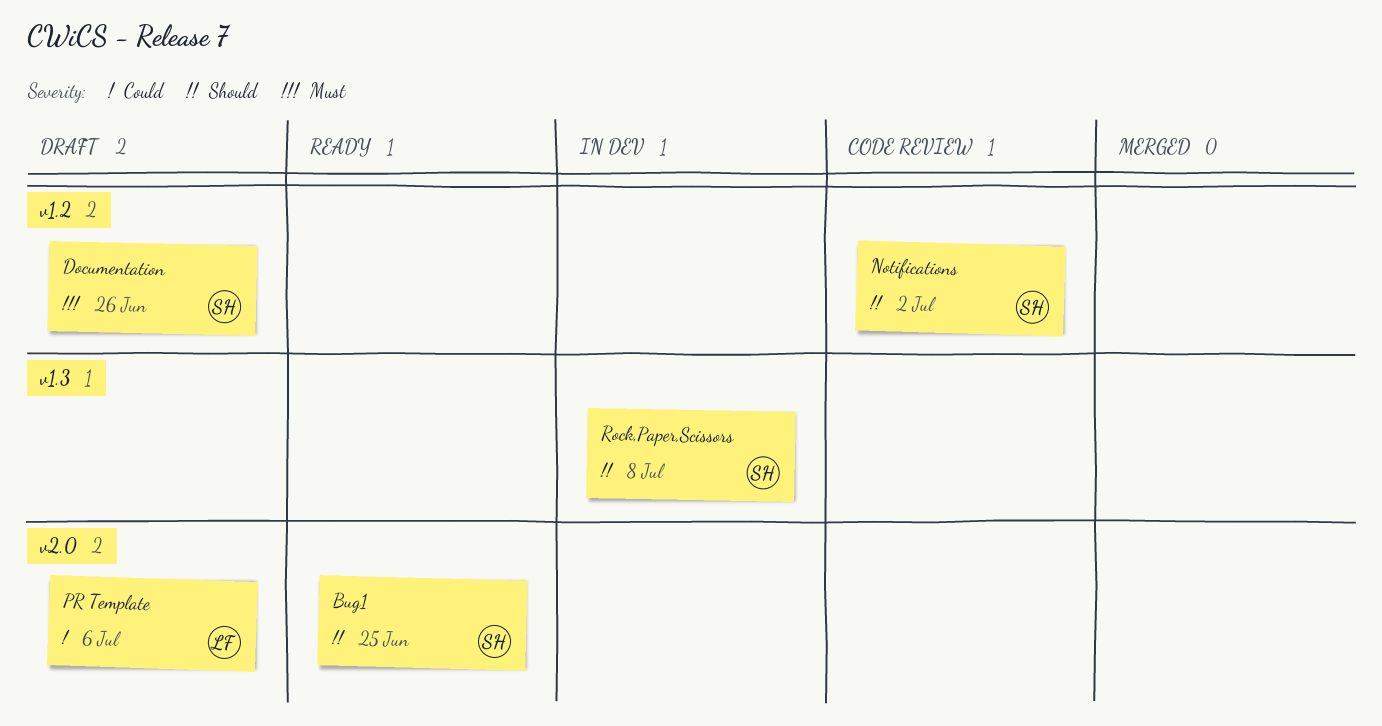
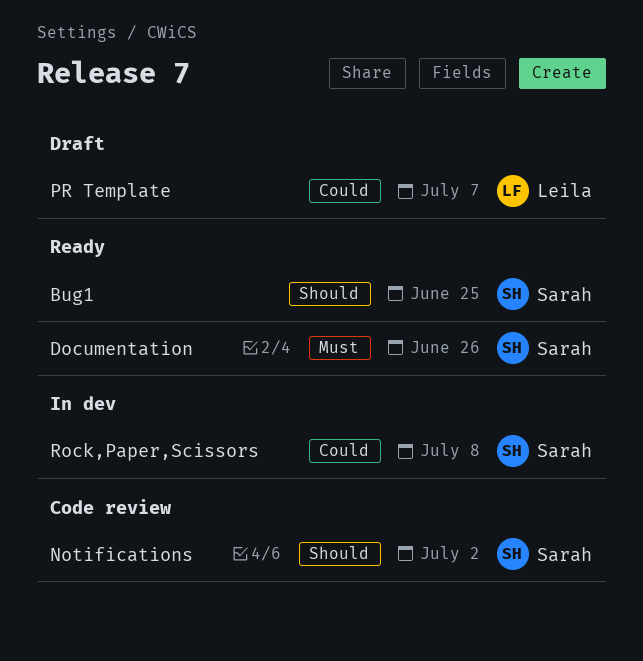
Documentation, status: Draft -> Ready
PR Template, due: Jul 6 -> Jul 7
Rock,Paper,Scissors, priority: Should -> Could

